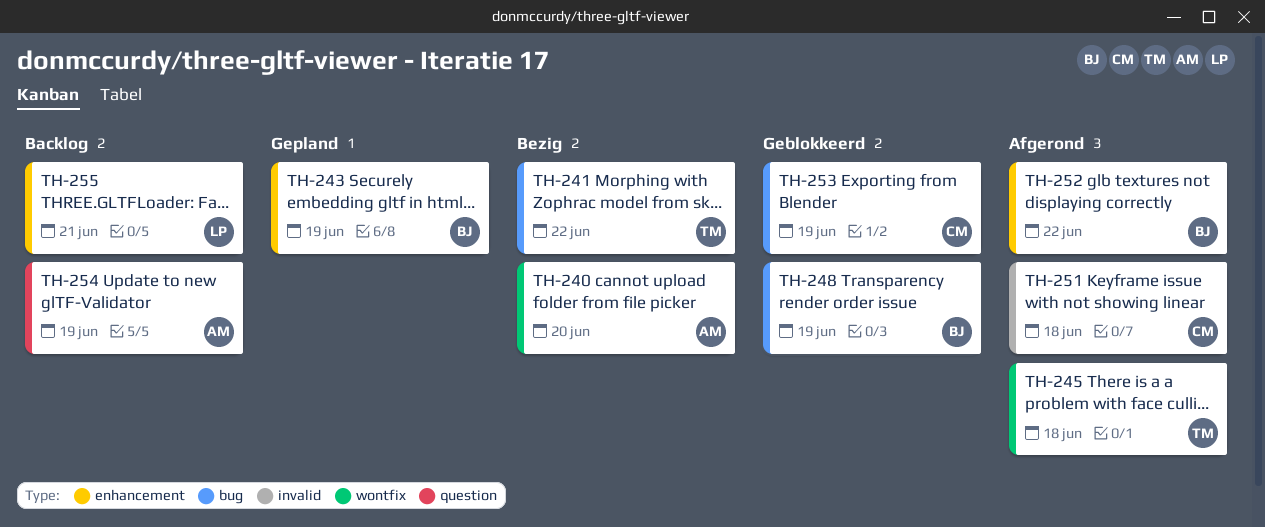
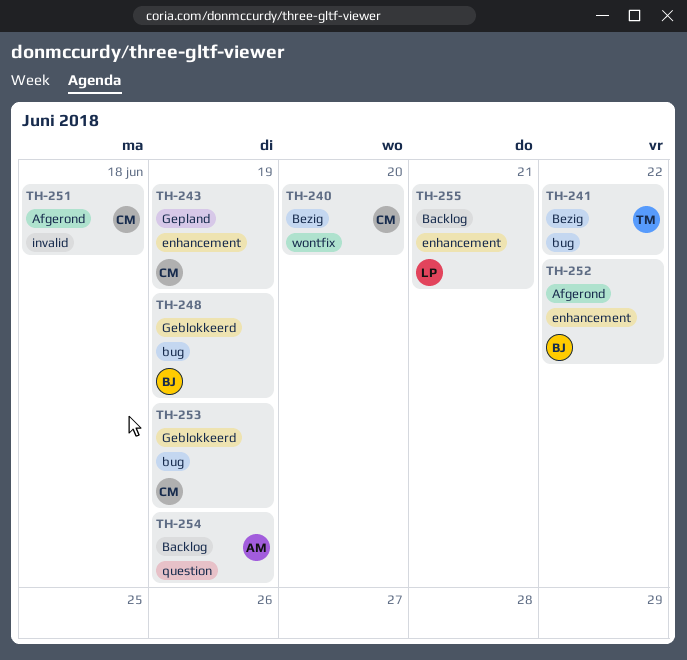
TH-240, owner: AM -> CM
TH-243, owner: BJ -> CM
TH-245: present -> none

